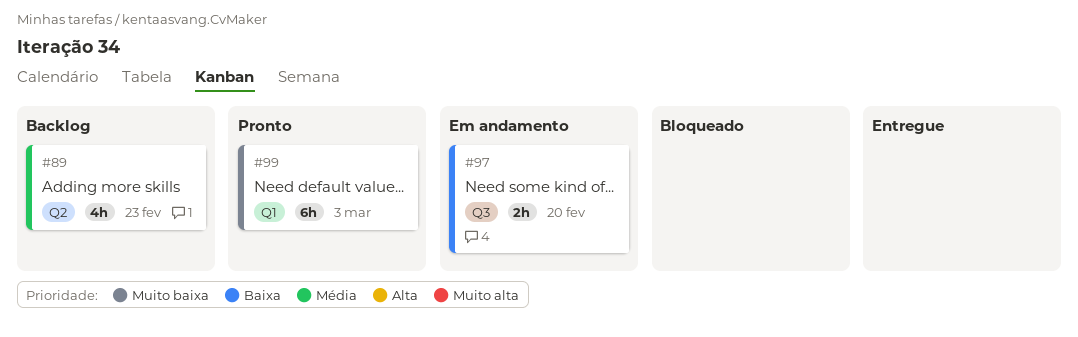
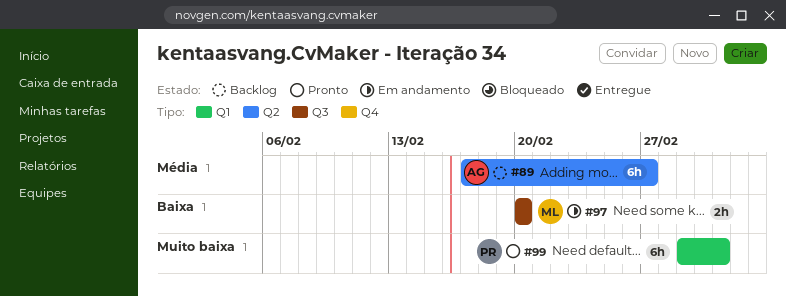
#89, estimate: 4h -> 6h
#89, due: Feb 23 -> Feb 27

